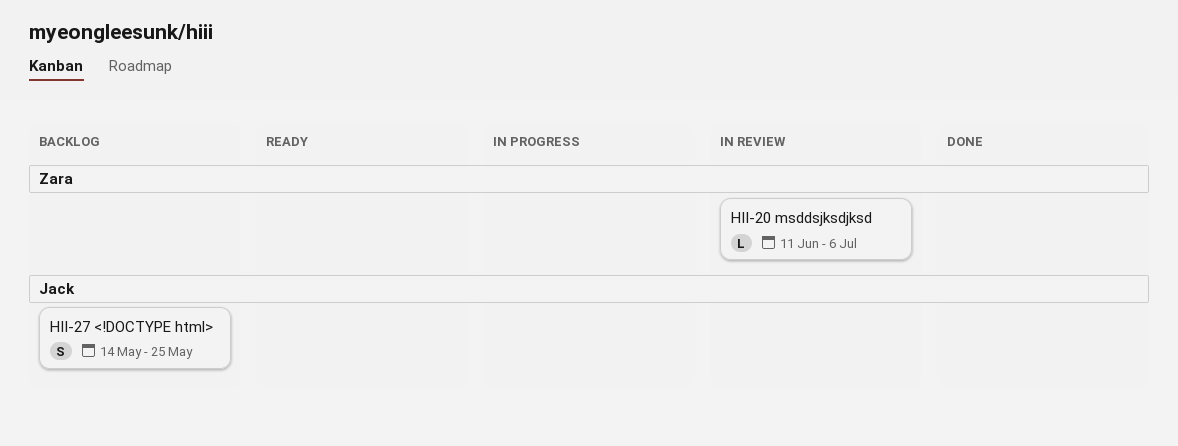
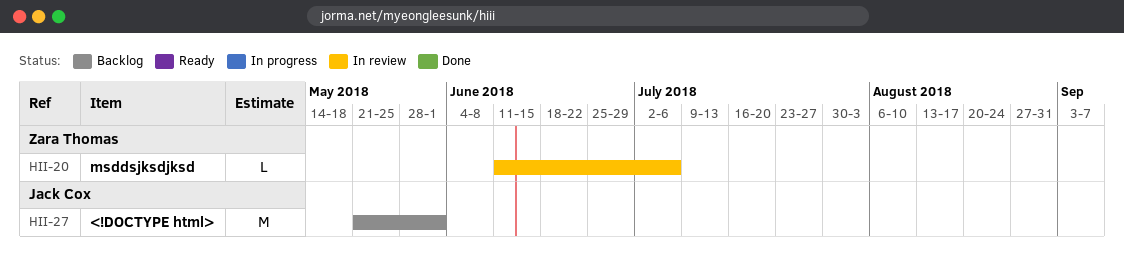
HII-27, estimate: S -> M
HII-27, start: May 14 -> May 21
HII-27, due: May 25 -> Jun 1

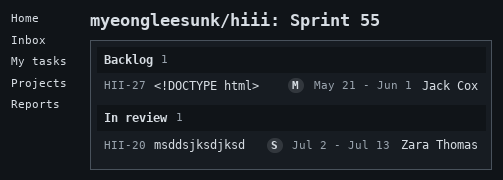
HII-20, estimate: L -> S
HII-20, start: Jun 11 -> Jul 2
HII-20, due: Jul 6 -> Jul 13

